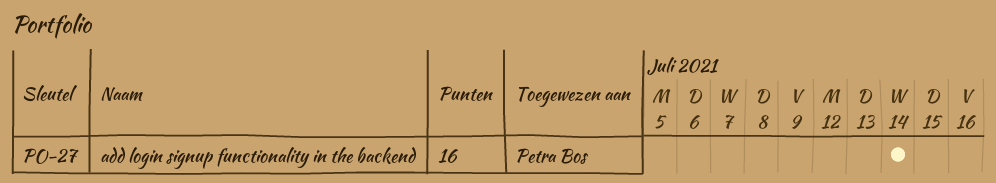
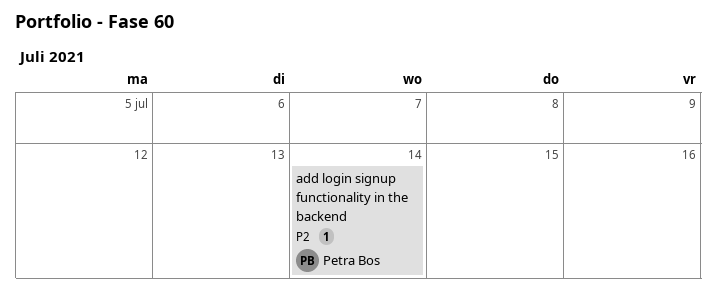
add login signup functionality in the backend, estimate: 16 -> 1

